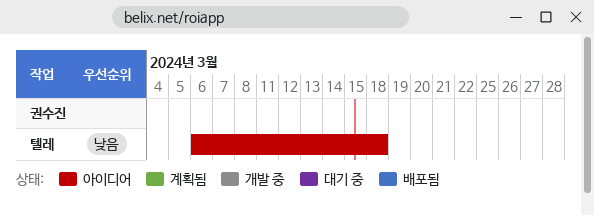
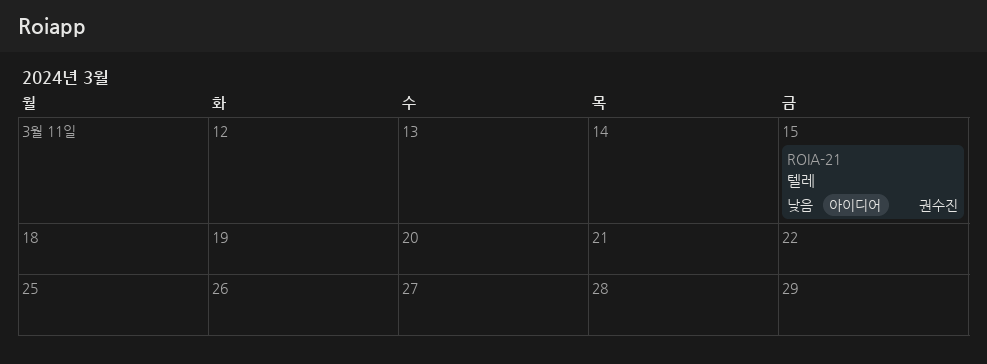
텔레, due: Mar 18 -> Mar 15

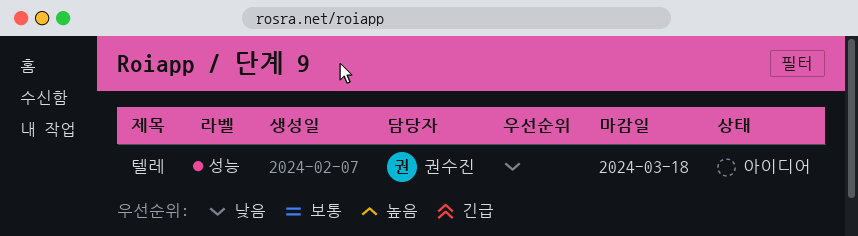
텔레, due: Mar 15 -> Mar 18

